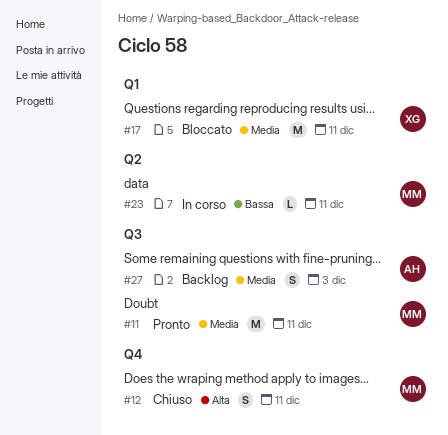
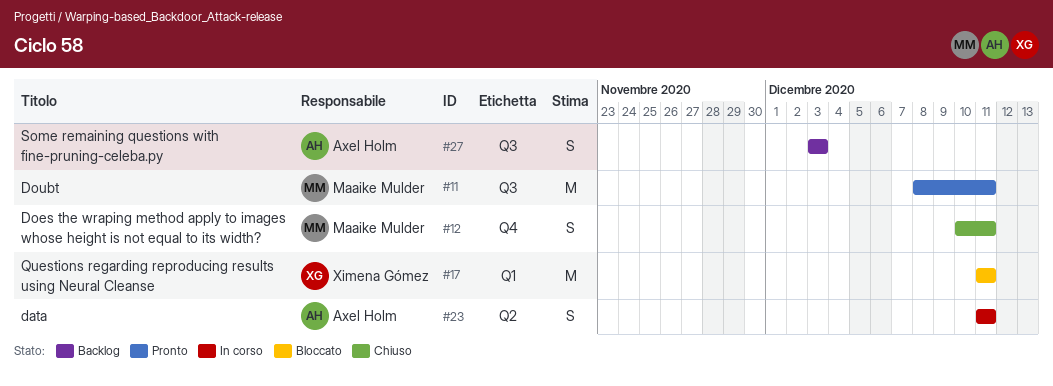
#23, owner: Maaike Mulder -> Axel Holm
#23, estimate: L -> S

